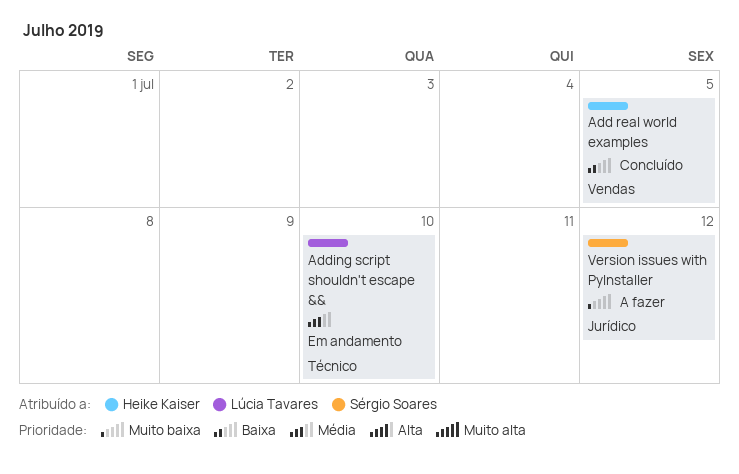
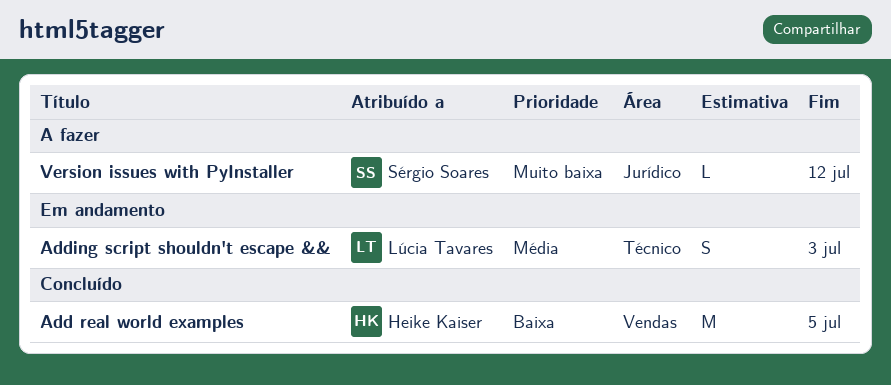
Adding script shouldn't escape &&, due: Jul 10 -> Jul 3

